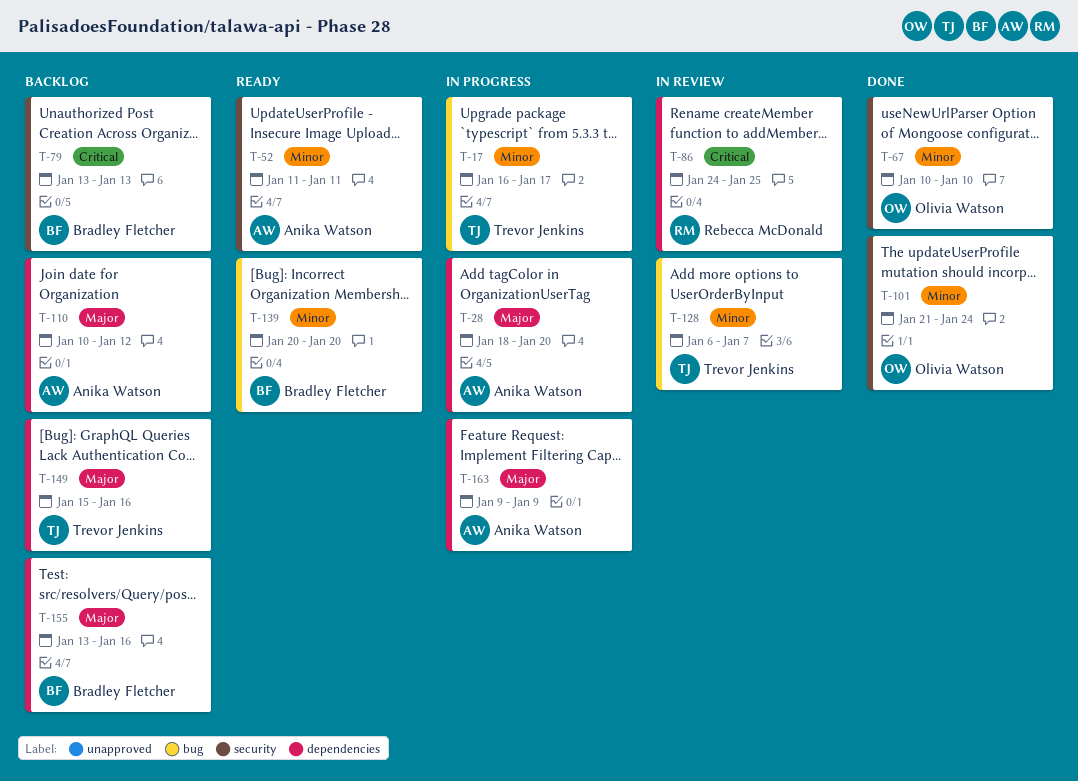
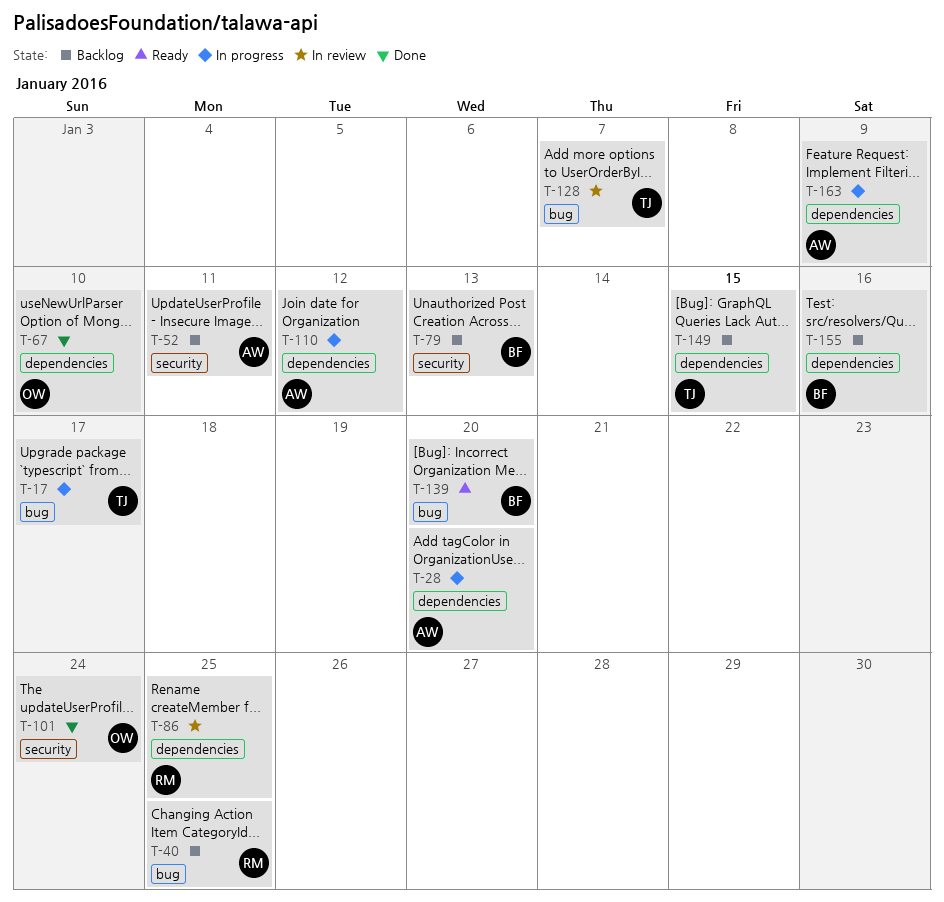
T-40: none -> present
T-52, status: Ready -> Backlog
T-67, label: security -> dependencies
T-110, status: Backlog -> In progress
T-149, due: Jan 16 -> Jan 15

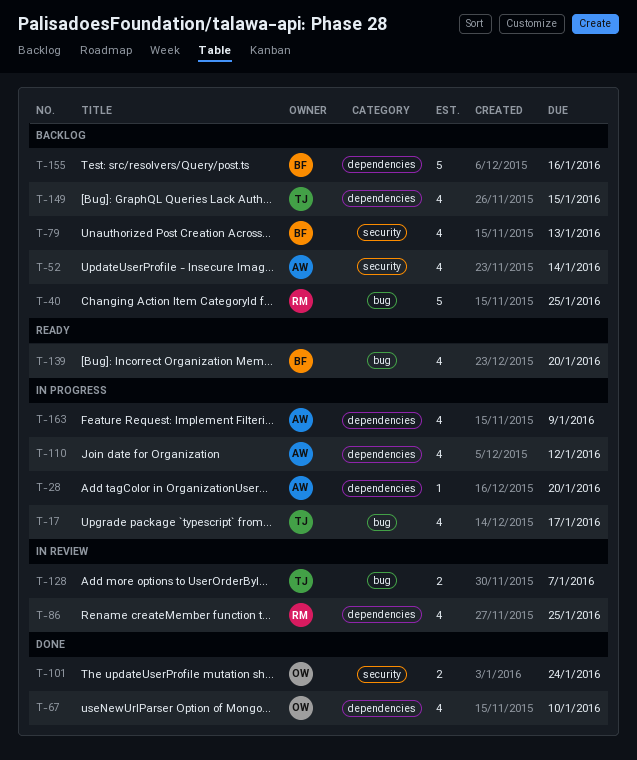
T-52, due: Jan 11 -> Jan 14

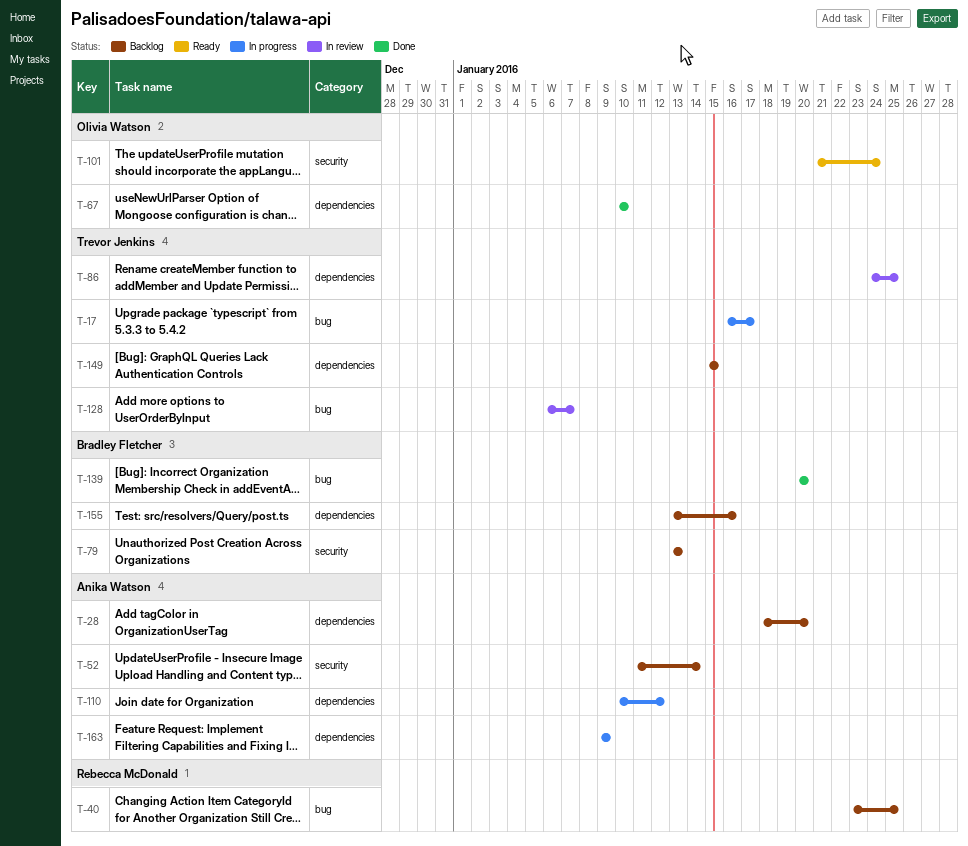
T-28, status: In progress -> Backlog
T-86, owner: Rebecca McDonald -> Trevor Jenkins
T-101, status: Done -> Ready
T-139, status: Ready -> Done

